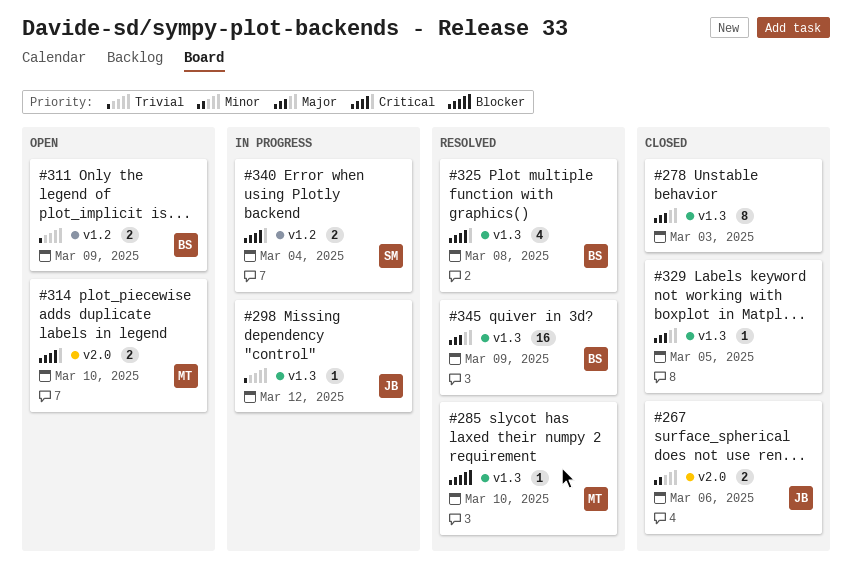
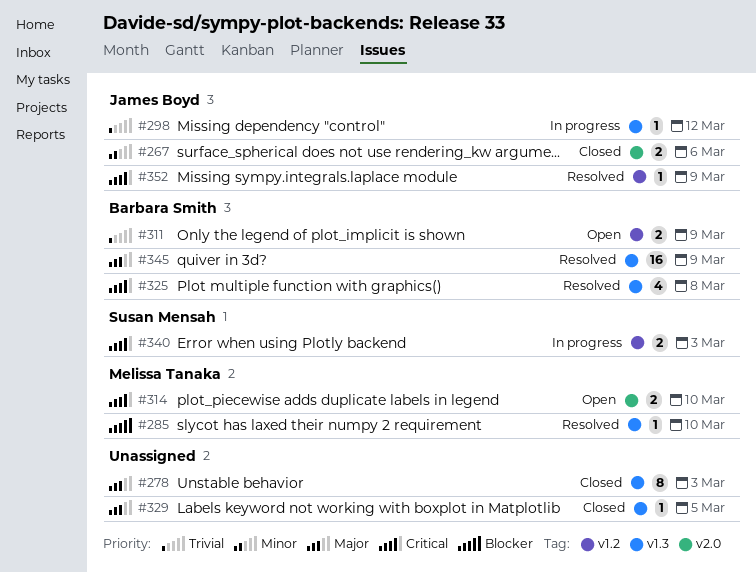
#340, due: Mar 4 -> Mar 3
#352: none -> present

